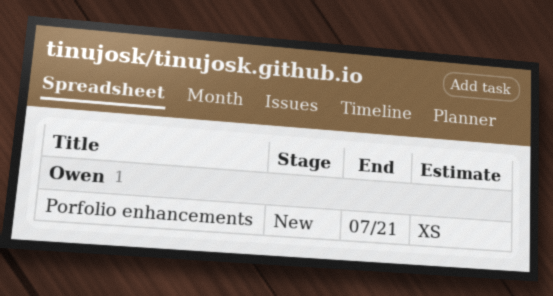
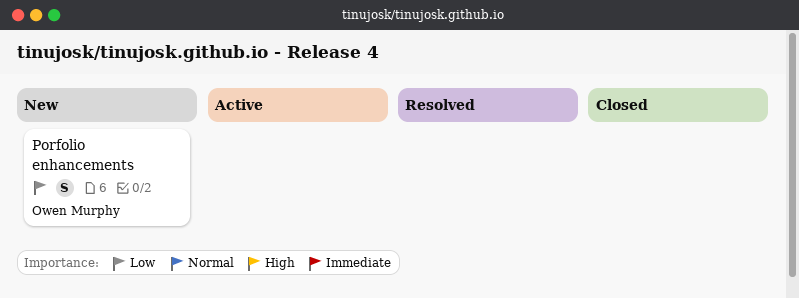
Porfolio enhancements, estimate: XS -> S

